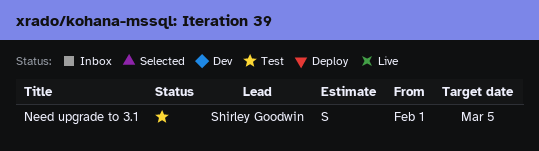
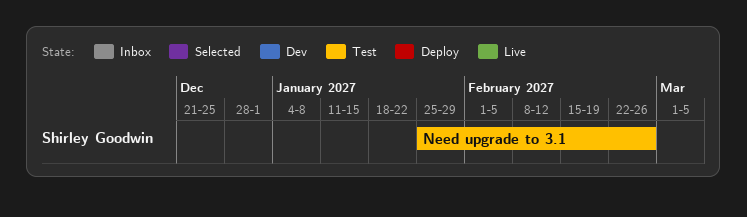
Need upgrade to 3.1, start: Feb 1 -> Jan 25
Need upgrade to 3.1, due: Mar 5 -> Feb 26

